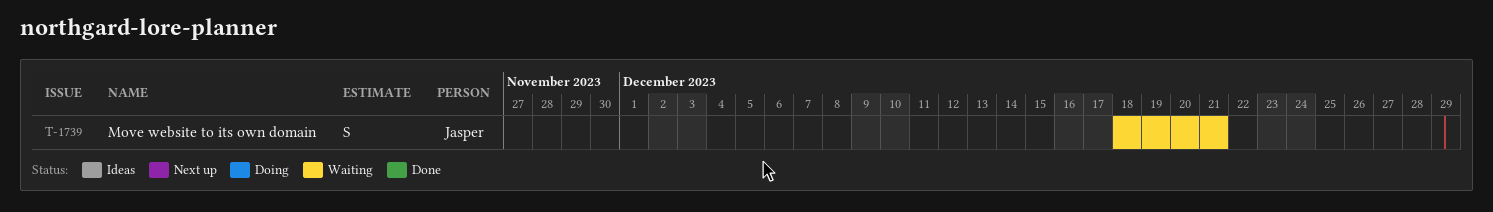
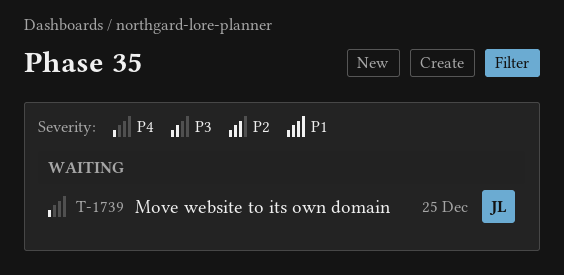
T-1739, due: Dec 21 -> Dec 25

